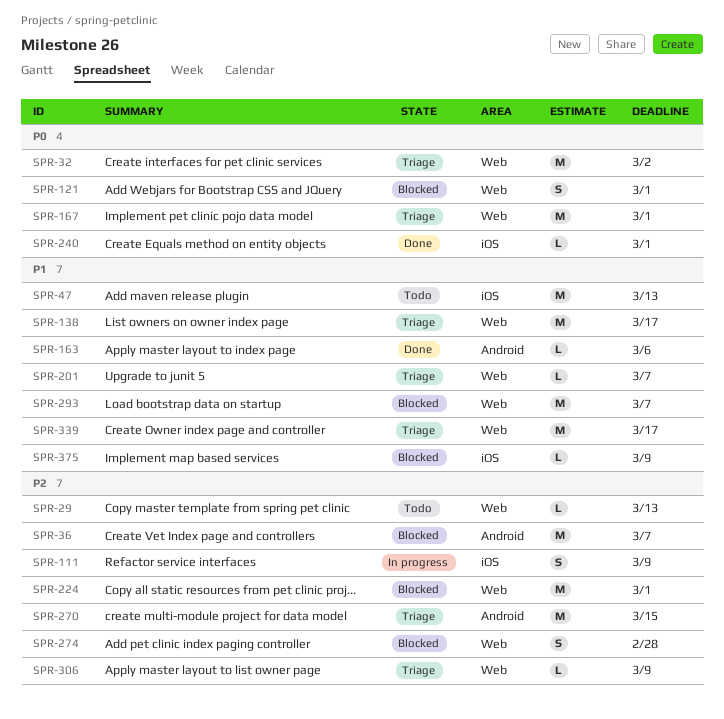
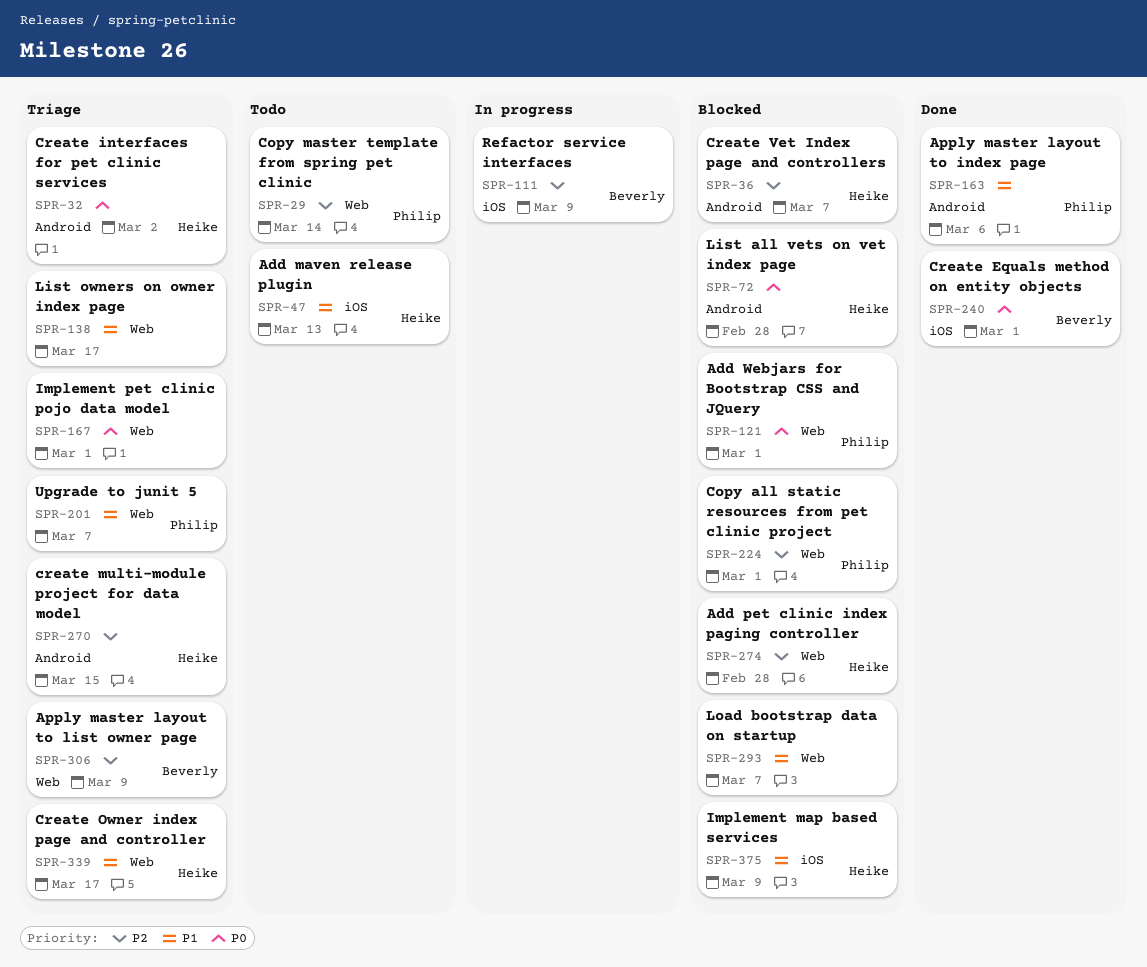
SPR-29, due: Mar 13 -> Mar 14
SPR-32, label: Web -> Android
SPR-72: none -> present

